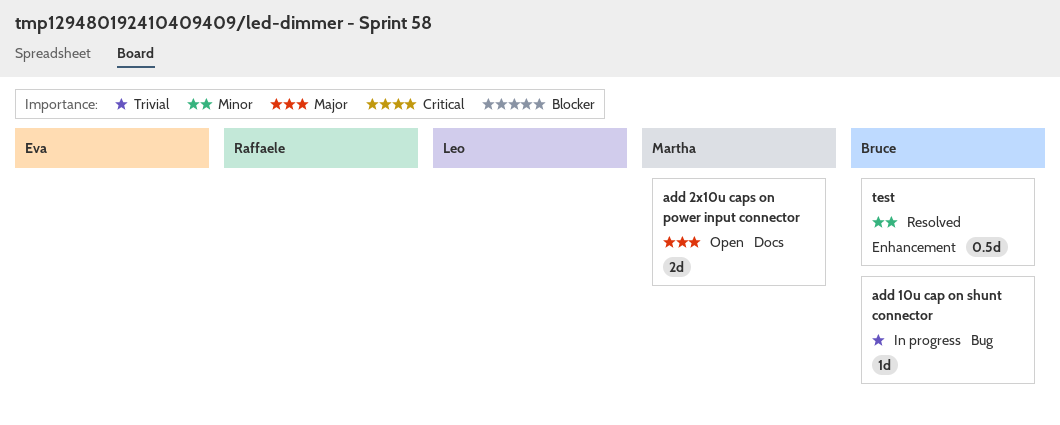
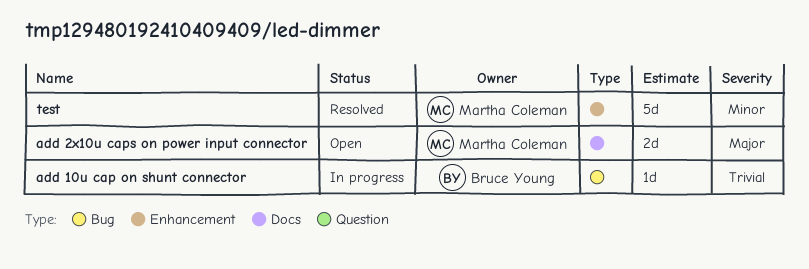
test, owner: Bruce Young -> Martha Coleman
test, estimate: 0.5d -> 5d

